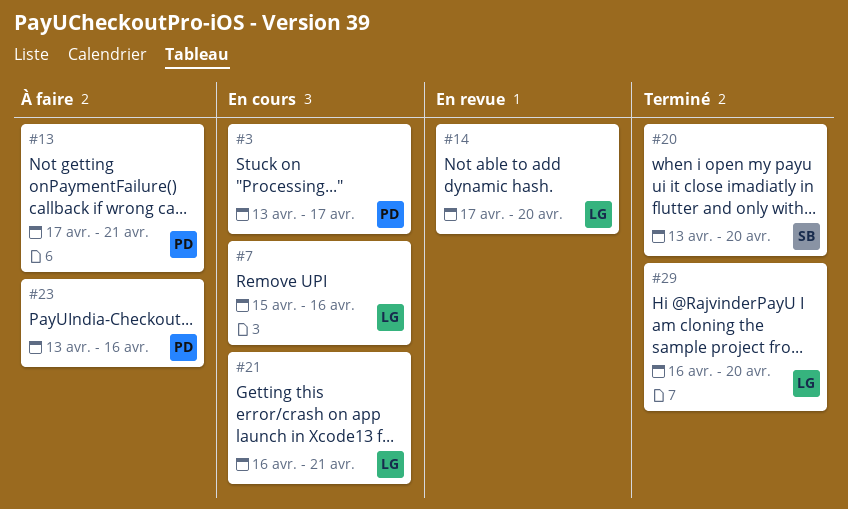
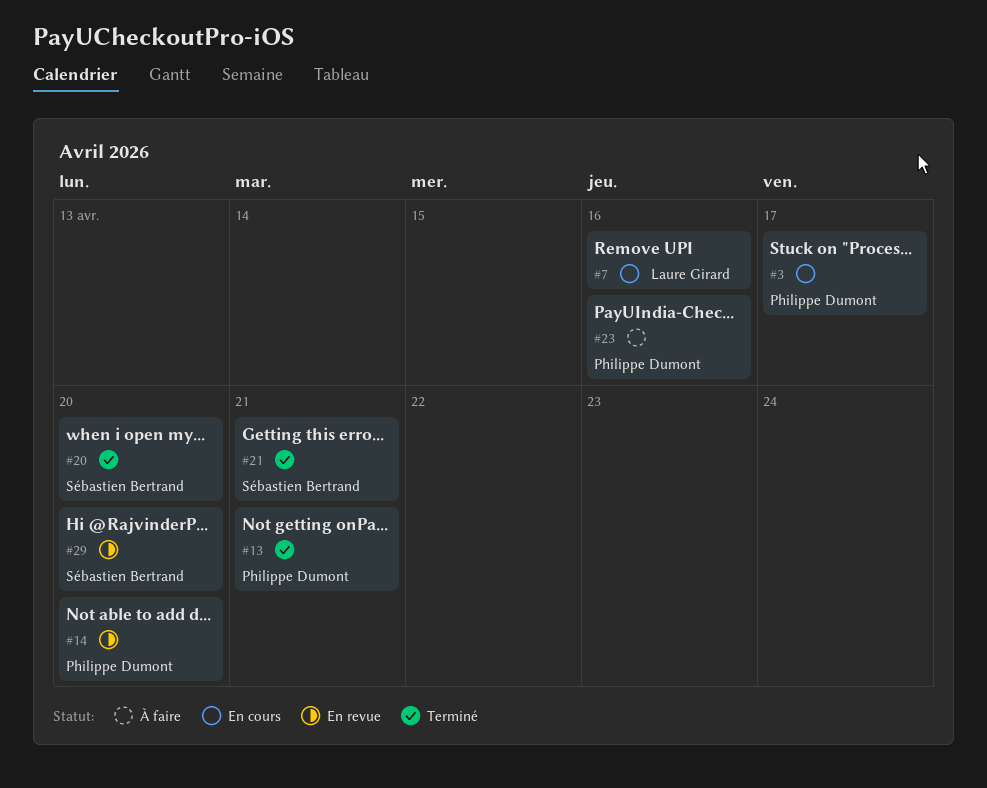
#13, status: À faire -> Terminé
#14, owner: Laure Girard -> Philippe Dumont
#21, status: En cours -> Terminé
#21, owner: Laure Girard -> Sébastien Bertrand
#29, status: Terminé -> En revue
#29, owner: Laure Girard -> Sébastien Bertrand

